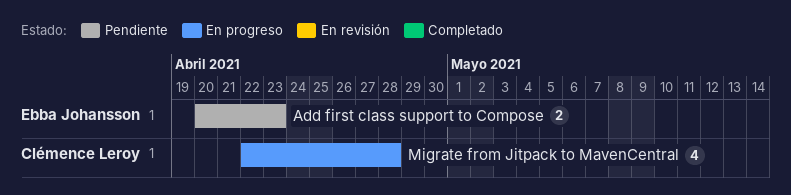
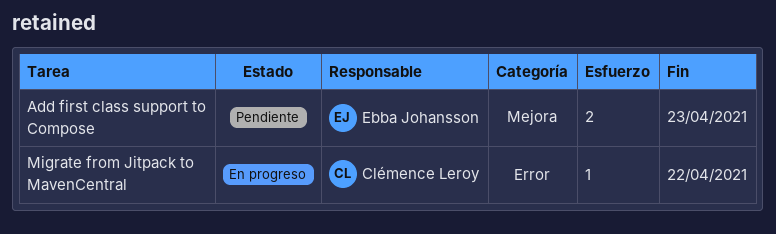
Migrate from Jitpack to MavenCentral, estimate: 4 -> 1
Migrate from Jitpack to MavenCentral, due: Apr 28 -> Apr 22

